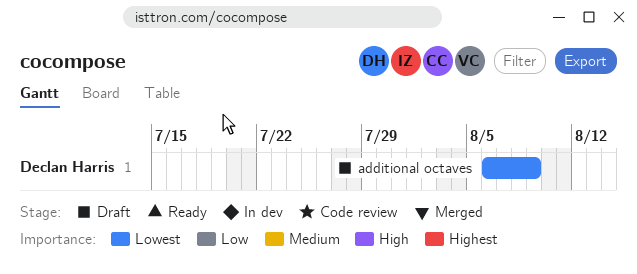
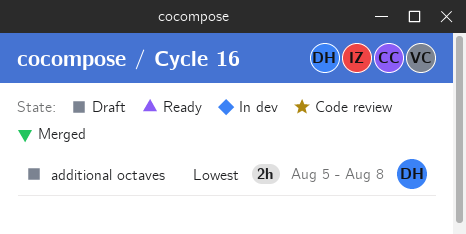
additional octaves, start: Aug 6 -> Aug 5
additional octaves, due: Aug 9 -> Aug 8

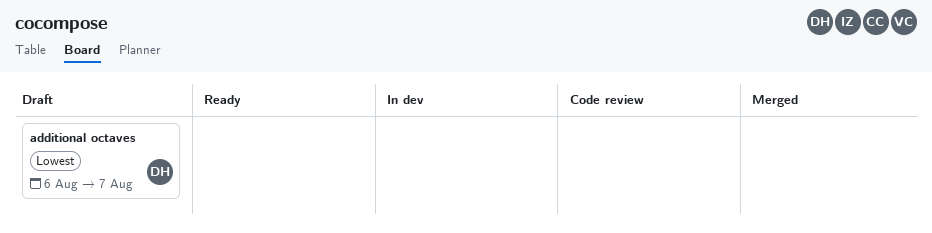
additional octaves, start: Aug 5 -> Aug 6
additional octaves, due: Aug 8 -> Aug 7

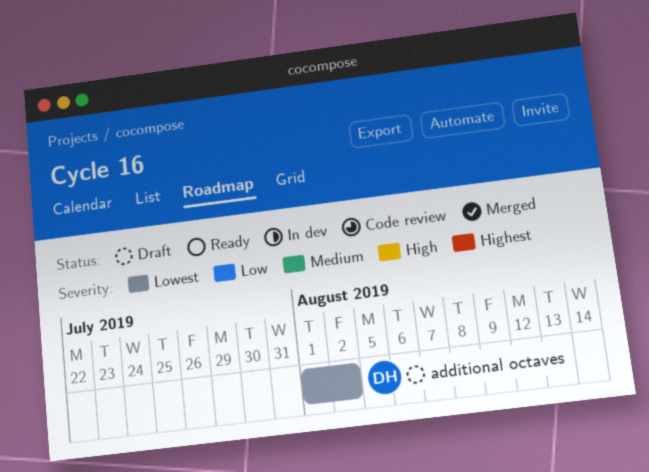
additional octaves, start: Aug 6 -> Aug 1
additional octaves, due: Aug 7 -> Aug 2

